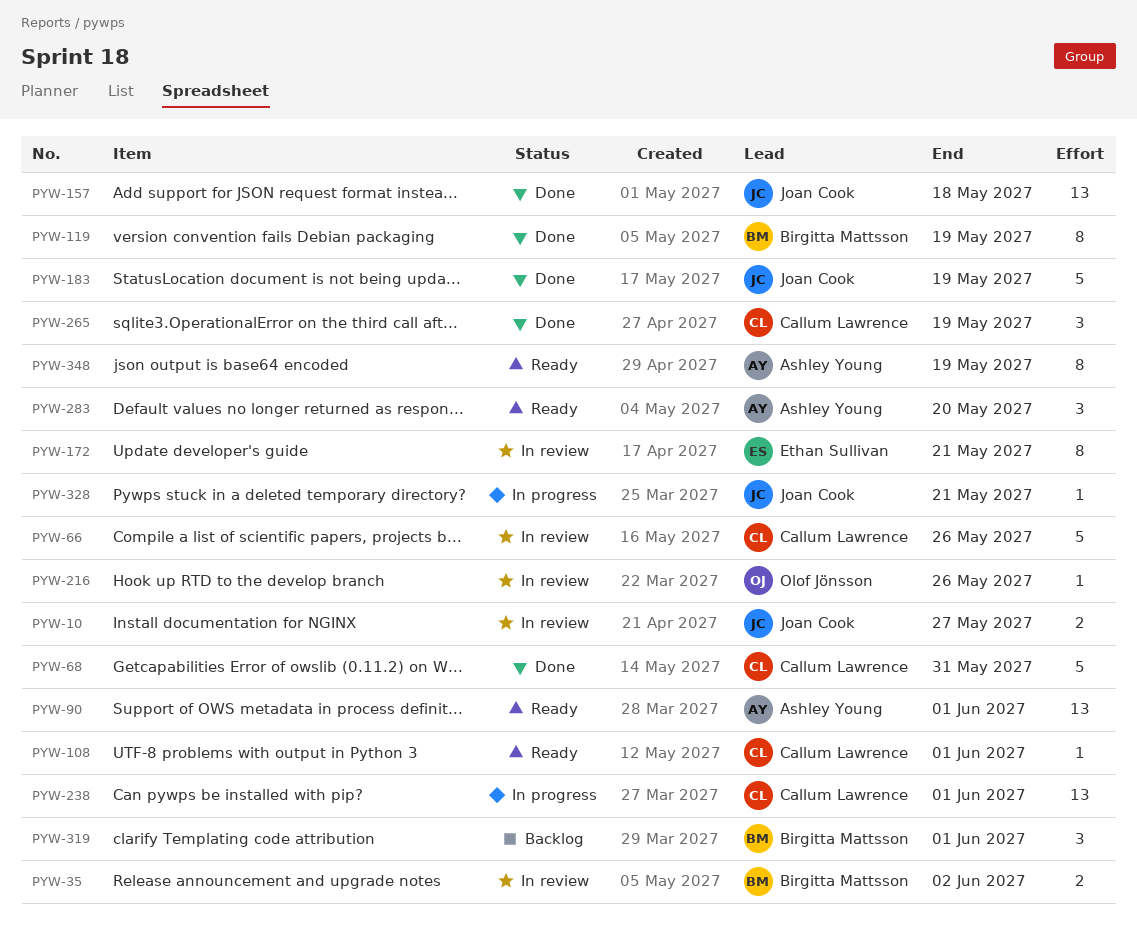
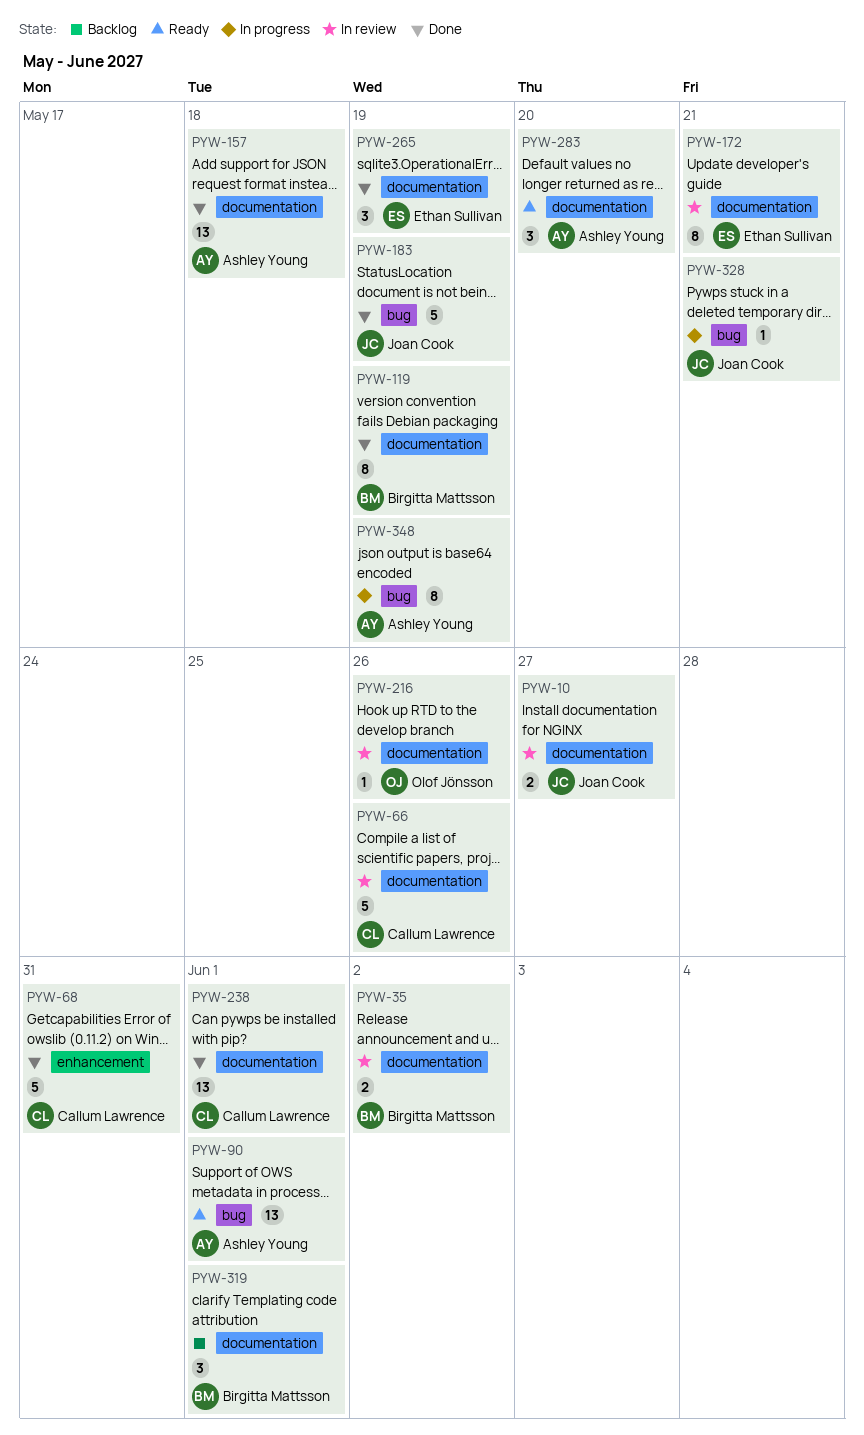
PYW-108: present -> none
PYW-157, owner: Joan Cook -> Ashley Young
PYW-238, status: In progress -> Done
PYW-265, owner: Callum Lawrence -> Ethan Sullivan
PYW-348, status: Ready -> In progress

